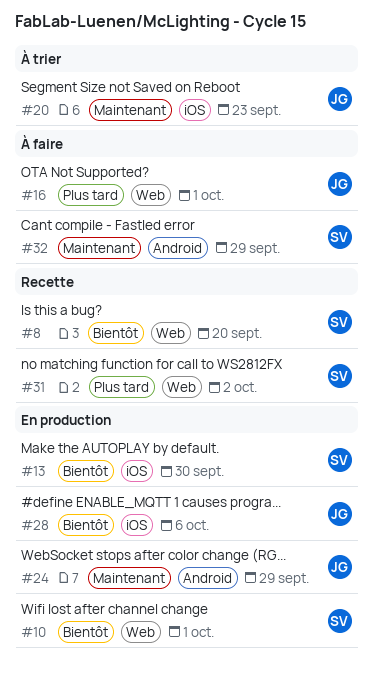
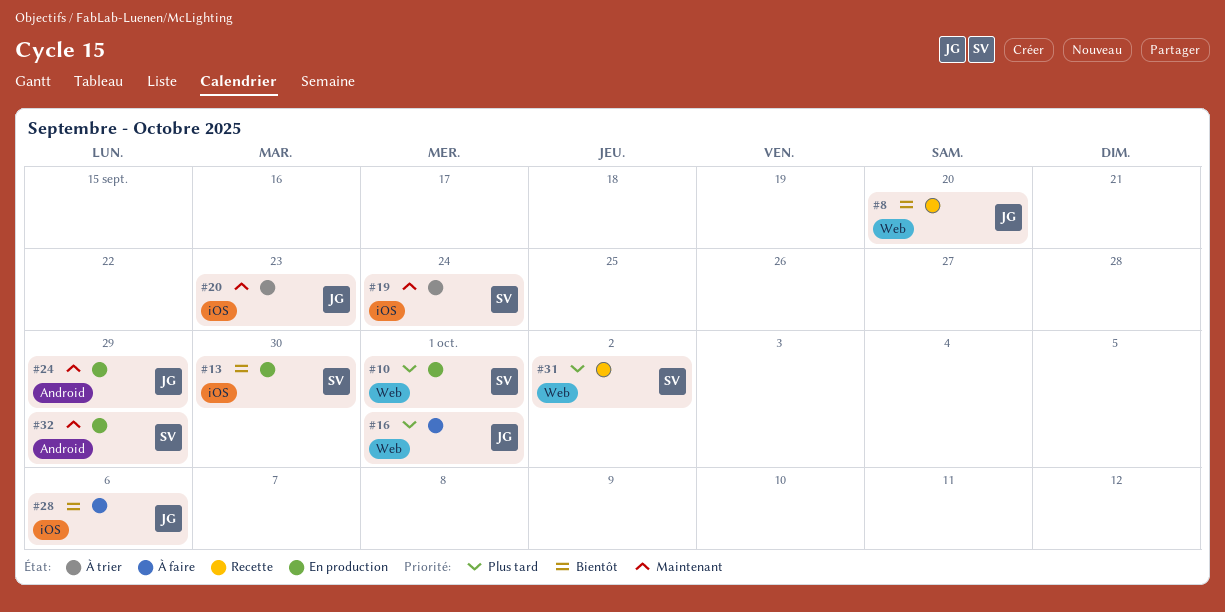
#8, owner: SV -> JG
#10, priority: Bientôt -> Plus tard
#19: none -> present
#28, status: En production -> À faire
#32, status: À faire -> En production

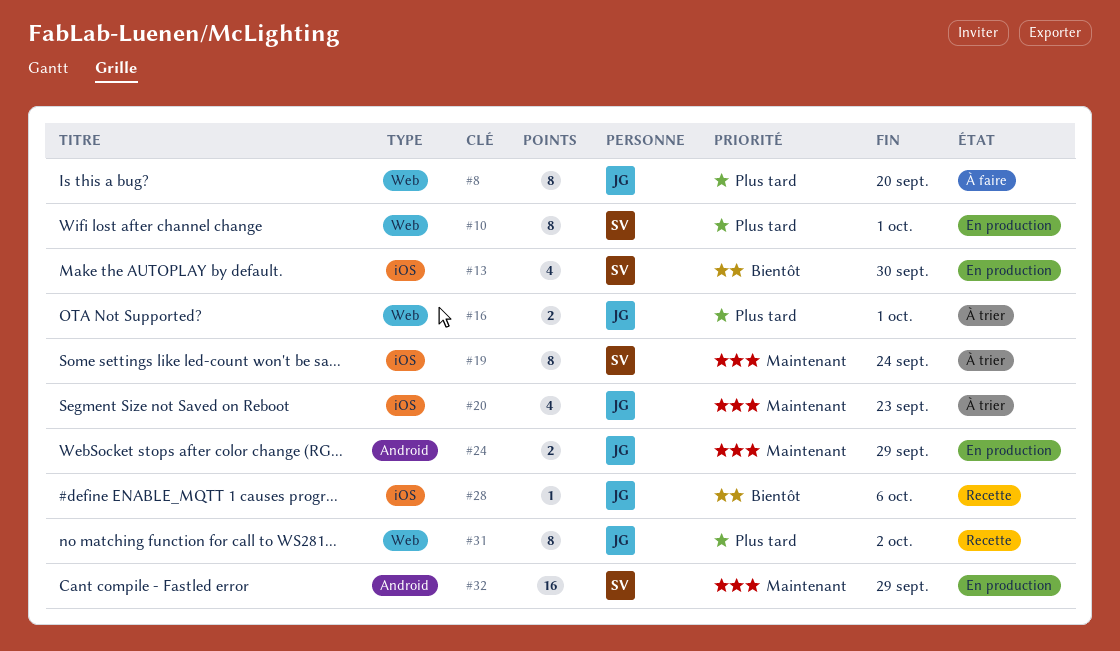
#8, status: Recette -> À faire
#8, priority: Bientôt -> Plus tard
#16, status: À faire -> À trier
#28, status: À faire -> Recette
#31, owner: SV -> JG

